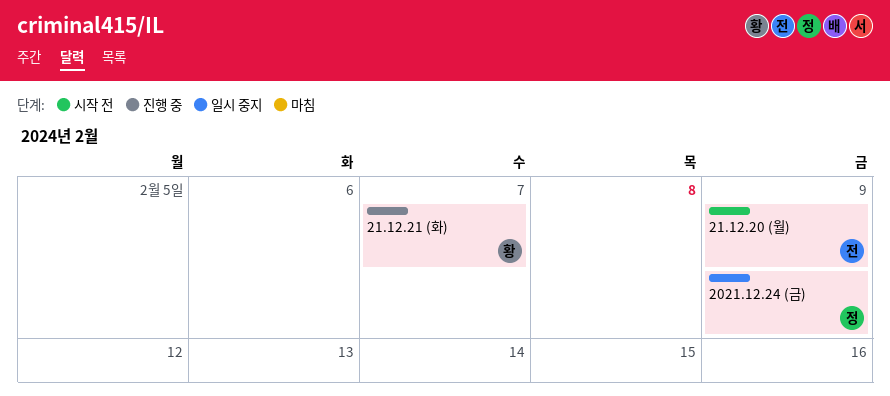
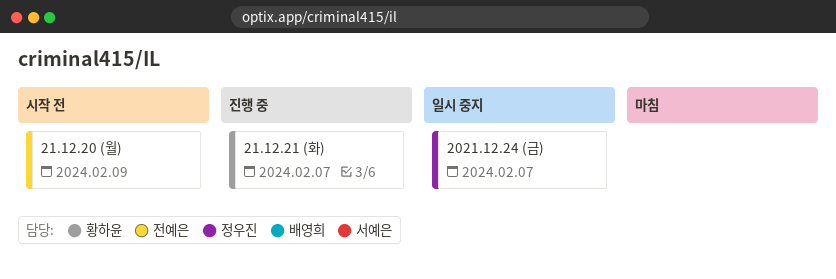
2021.12.24 (금), due: Feb 9 -> Feb 7

